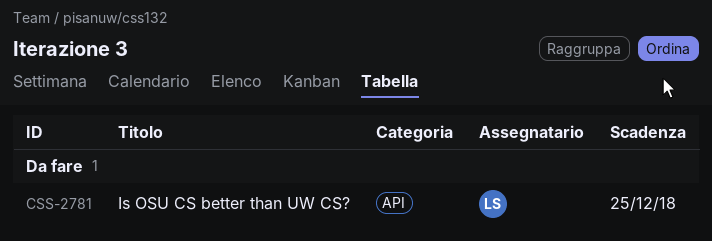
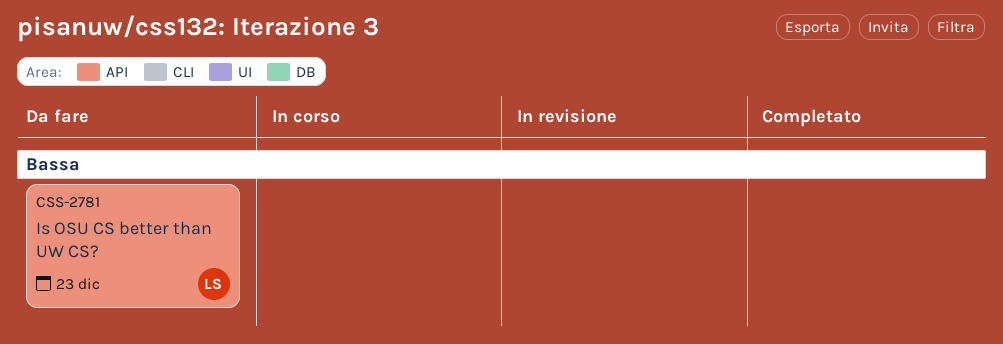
CSS-2781, due: Dec 25 -> Dec 23

